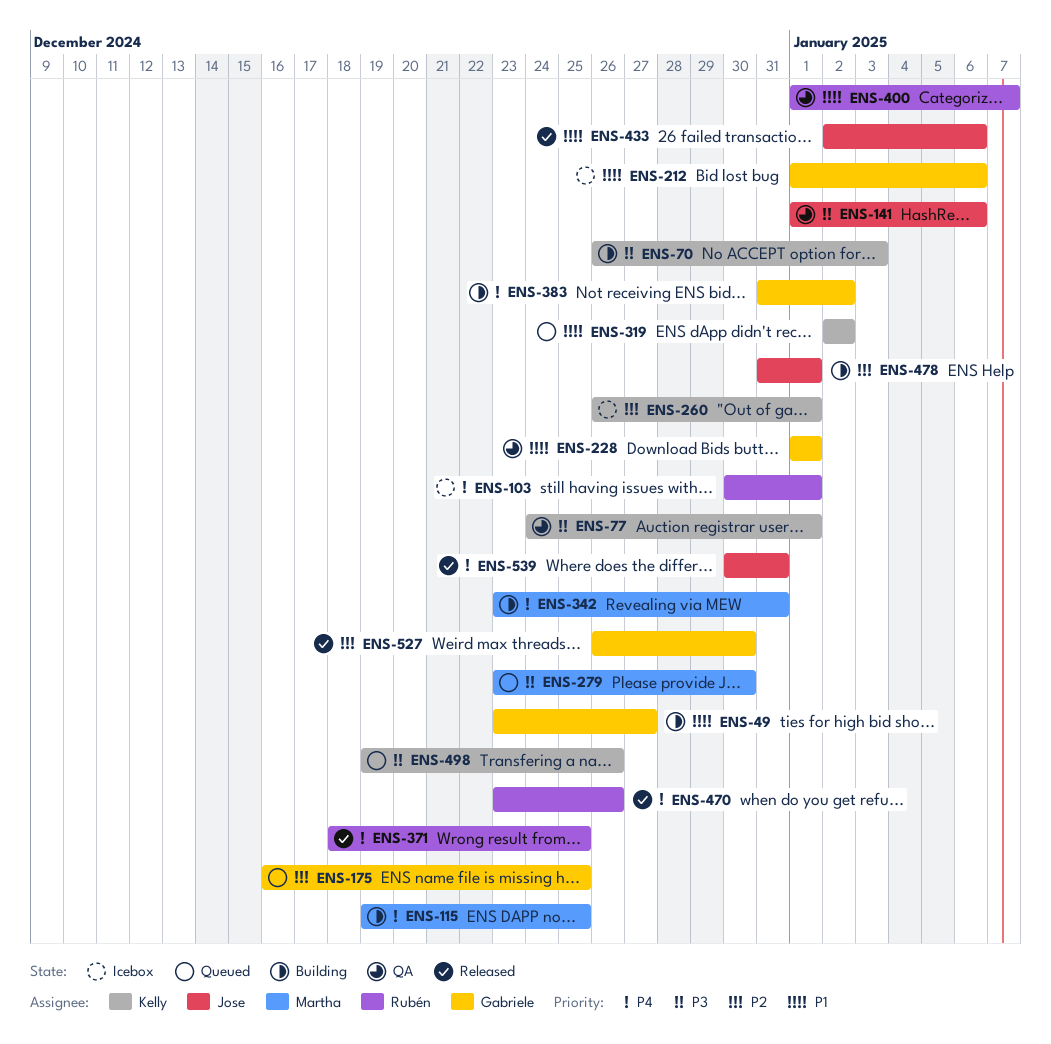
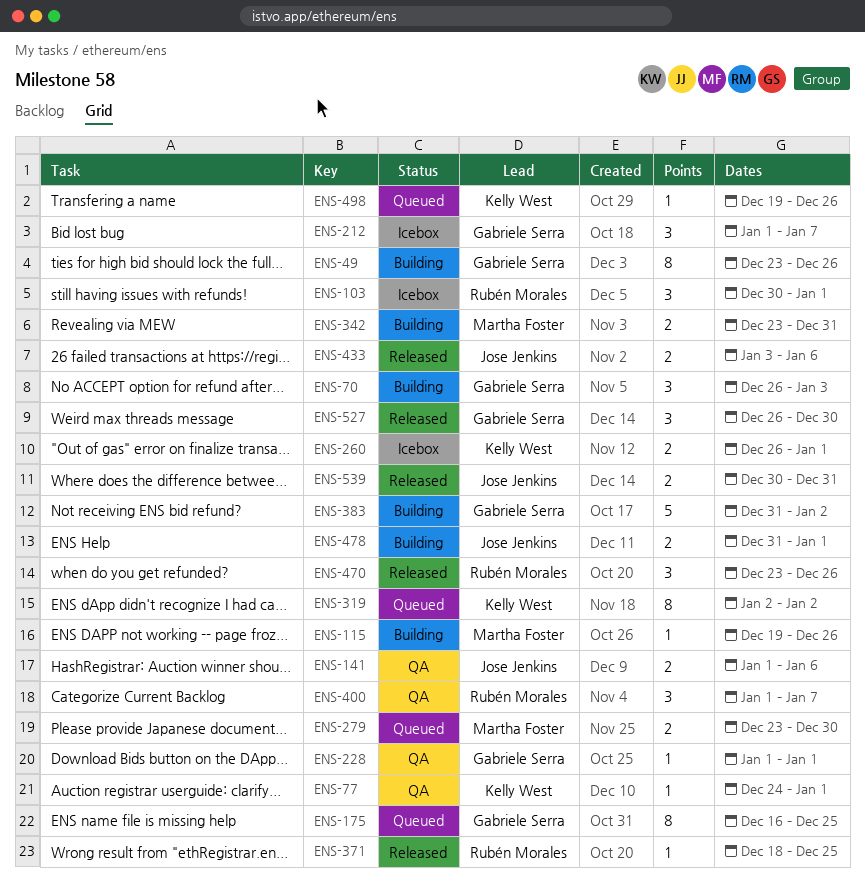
ENS-49, due: Dec 27 -> Dec 26
ENS-70, owner: Kelly West -> Gabriele Serra
ENS-115, due: Dec 25 -> Dec 26
ENS-212, due: Jan 6 -> Jan 7
ENS-433, start: Jan 2 -> Jan 3

